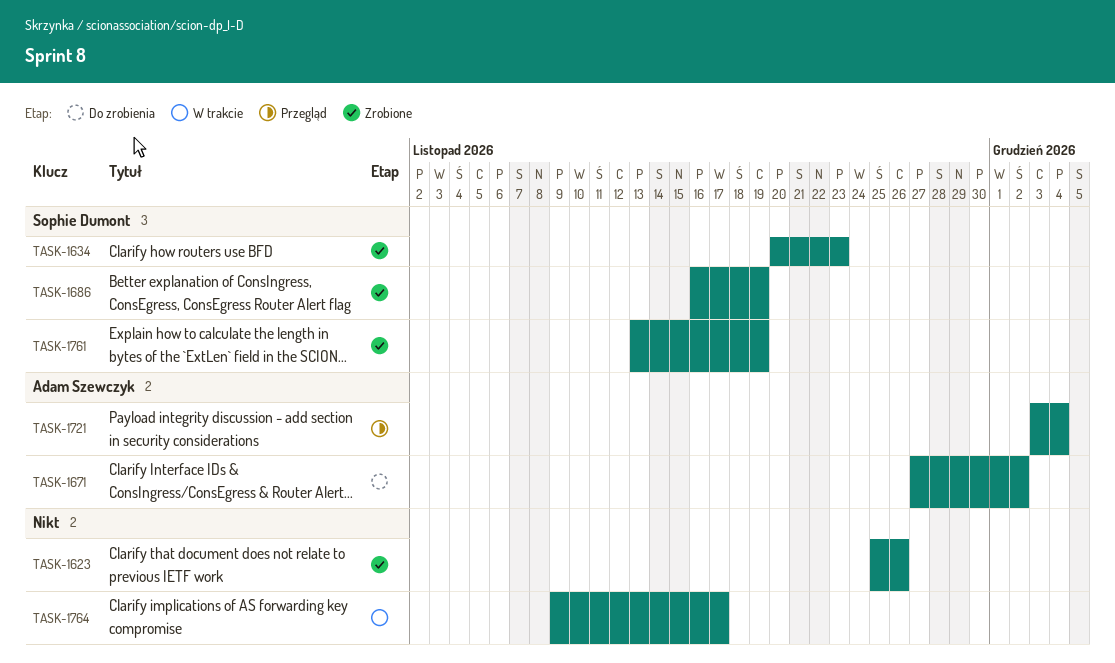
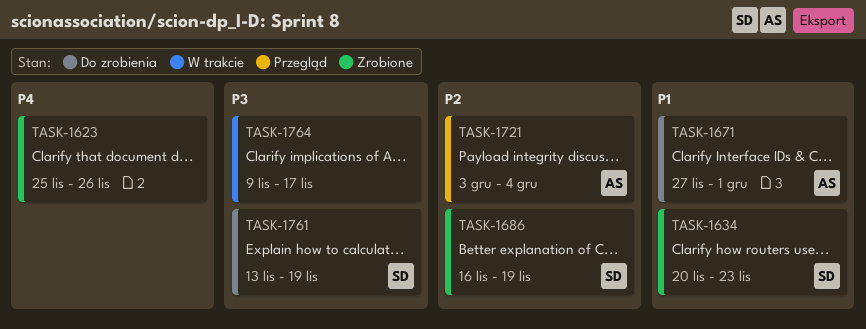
TASK-1671, due: Dec 2 -> Dec 1
TASK-1761, status: Zrobione -> Do zrobienia

